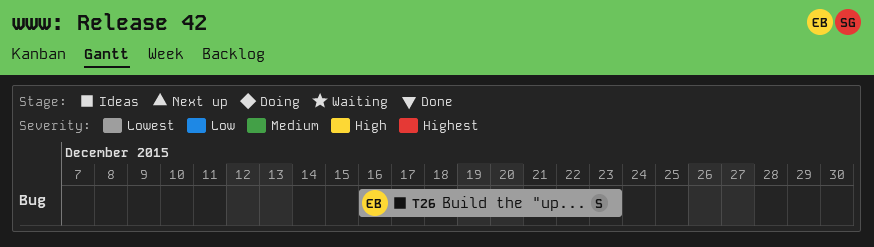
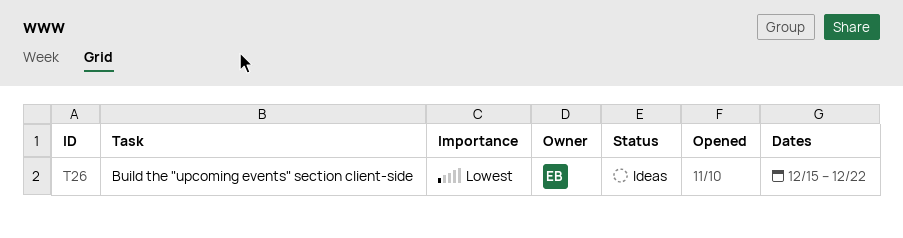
T26, start: Dec 16 -> Dec 15
T26, due: Dec 23 -> Dec 22

